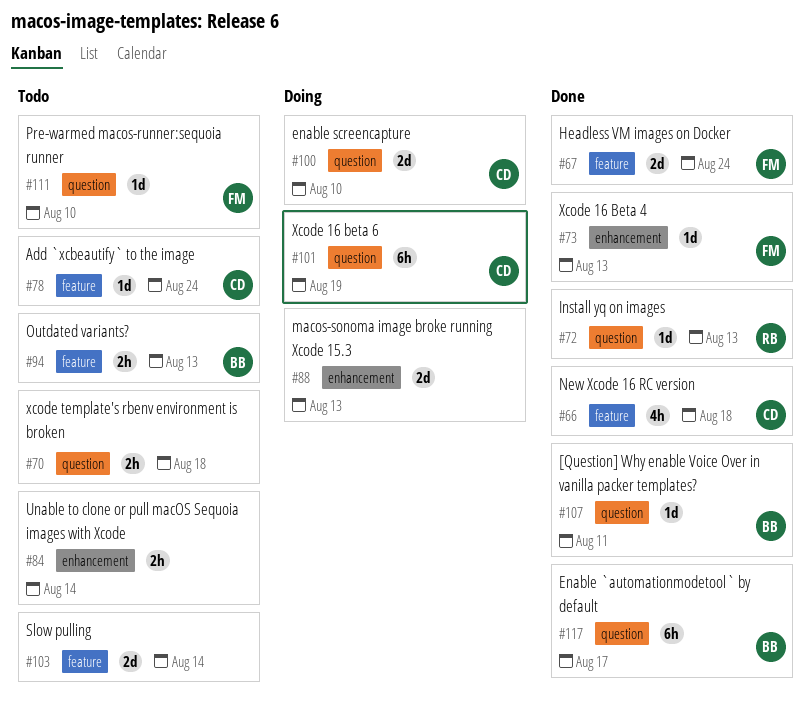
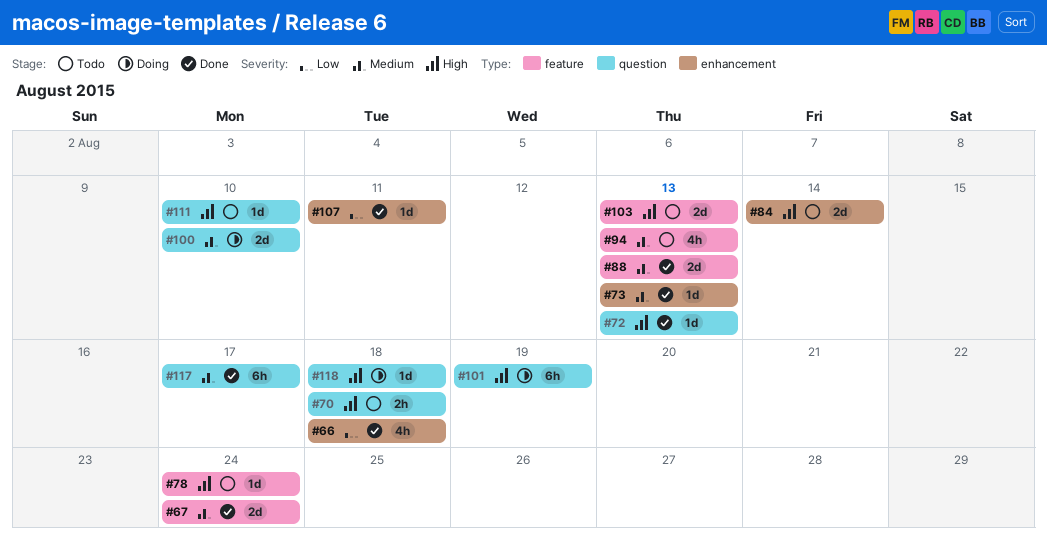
#66, label: feature -> enhancement
#84, estimate: 2h -> 2d
#88, status: Doing -> Done
#88, label: enhancement -> feature
#94, estimate: 2h -> 4h
#103, due: Aug 14 -> Aug 13
#107, label: question -> enhancement
#118: none -> present

